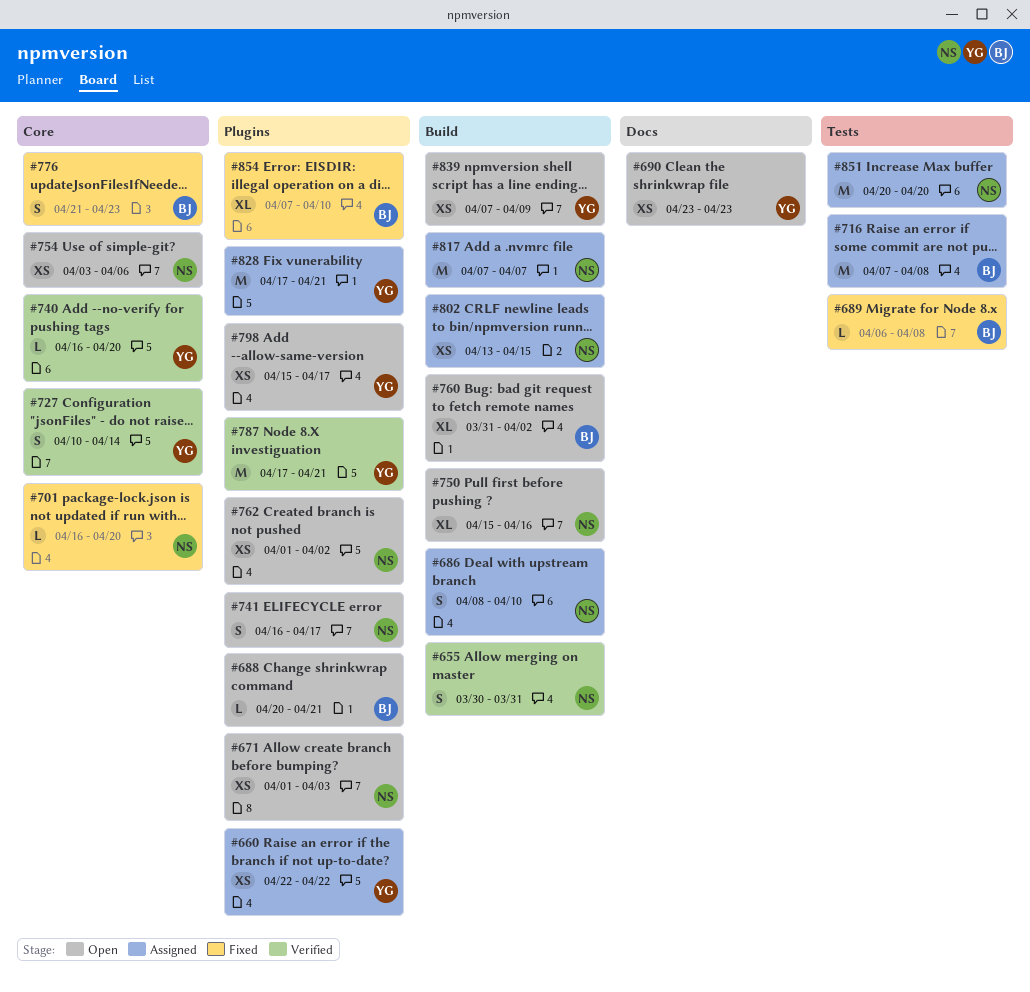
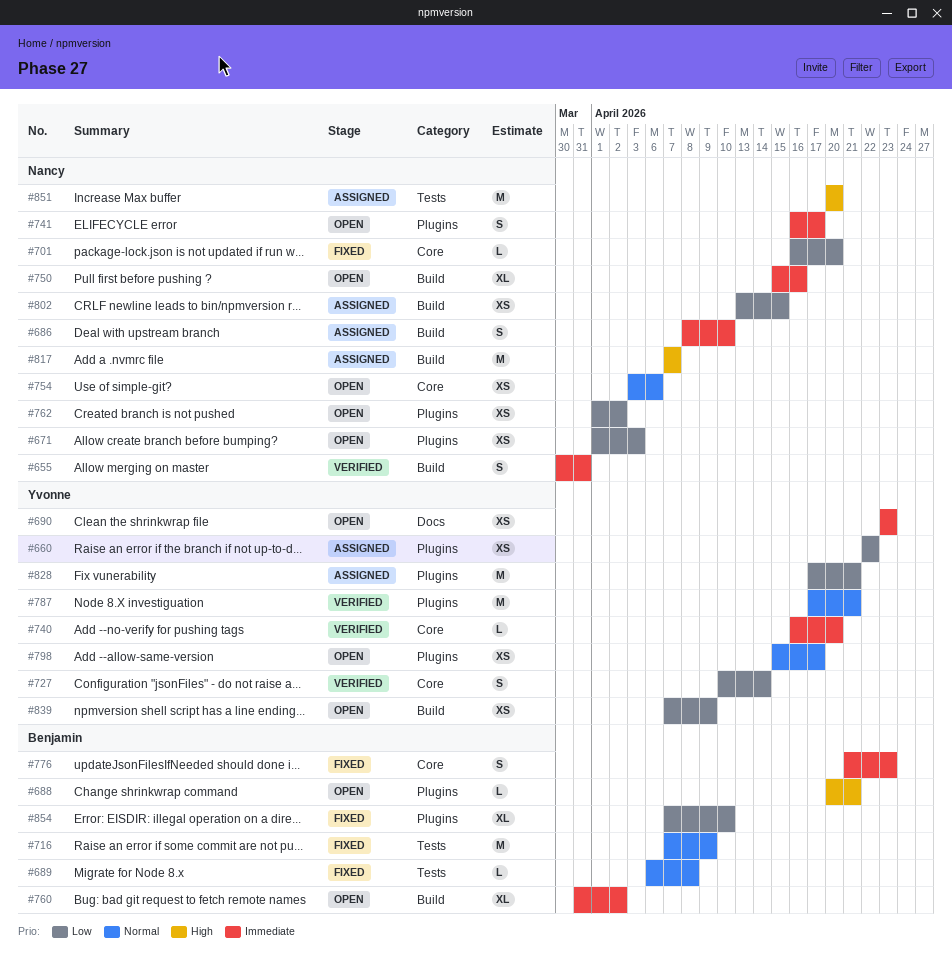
#716, status: Assigned -> Fixed
#716, due: Apr 8 -> Apr 9

